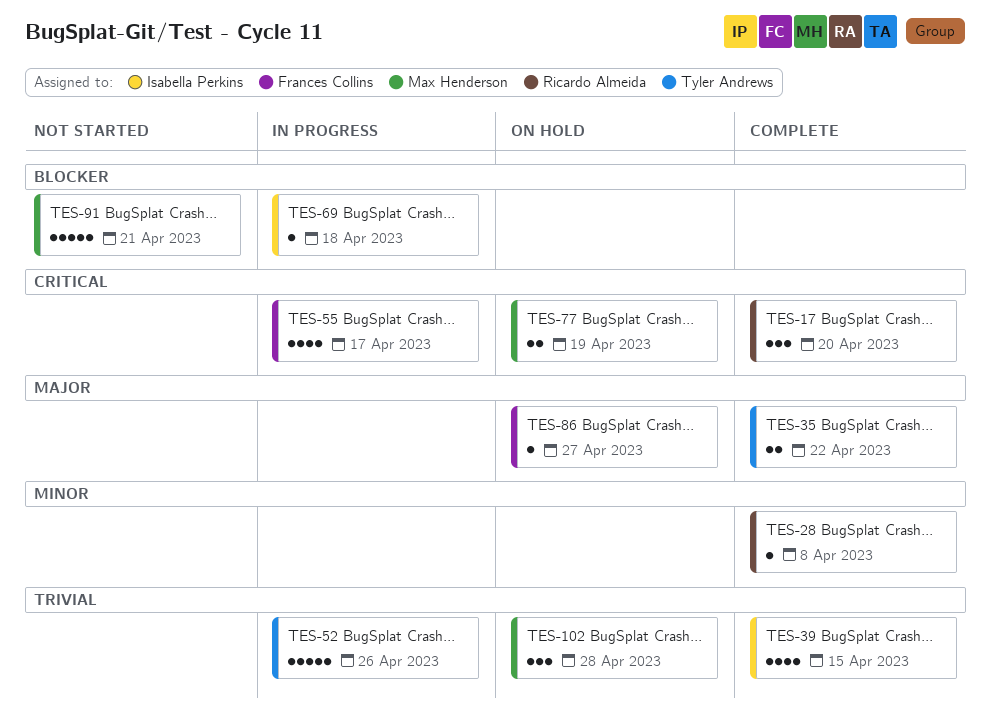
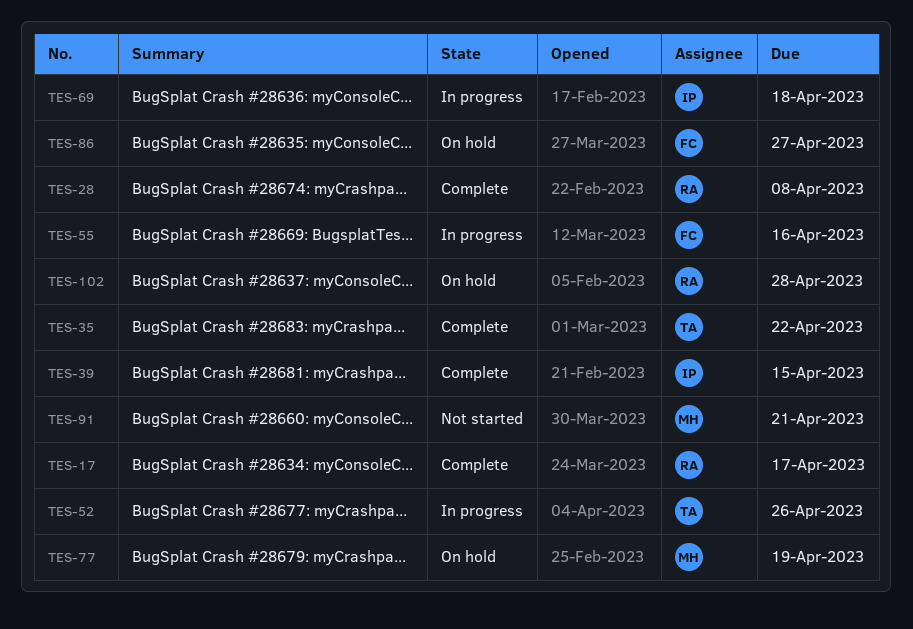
TES-17, due: Apr 20 -> Apr 17
TES-55, due: Apr 17 -> Apr 16
TES-102, owner: Max Henderson -> Ricardo Almeida

